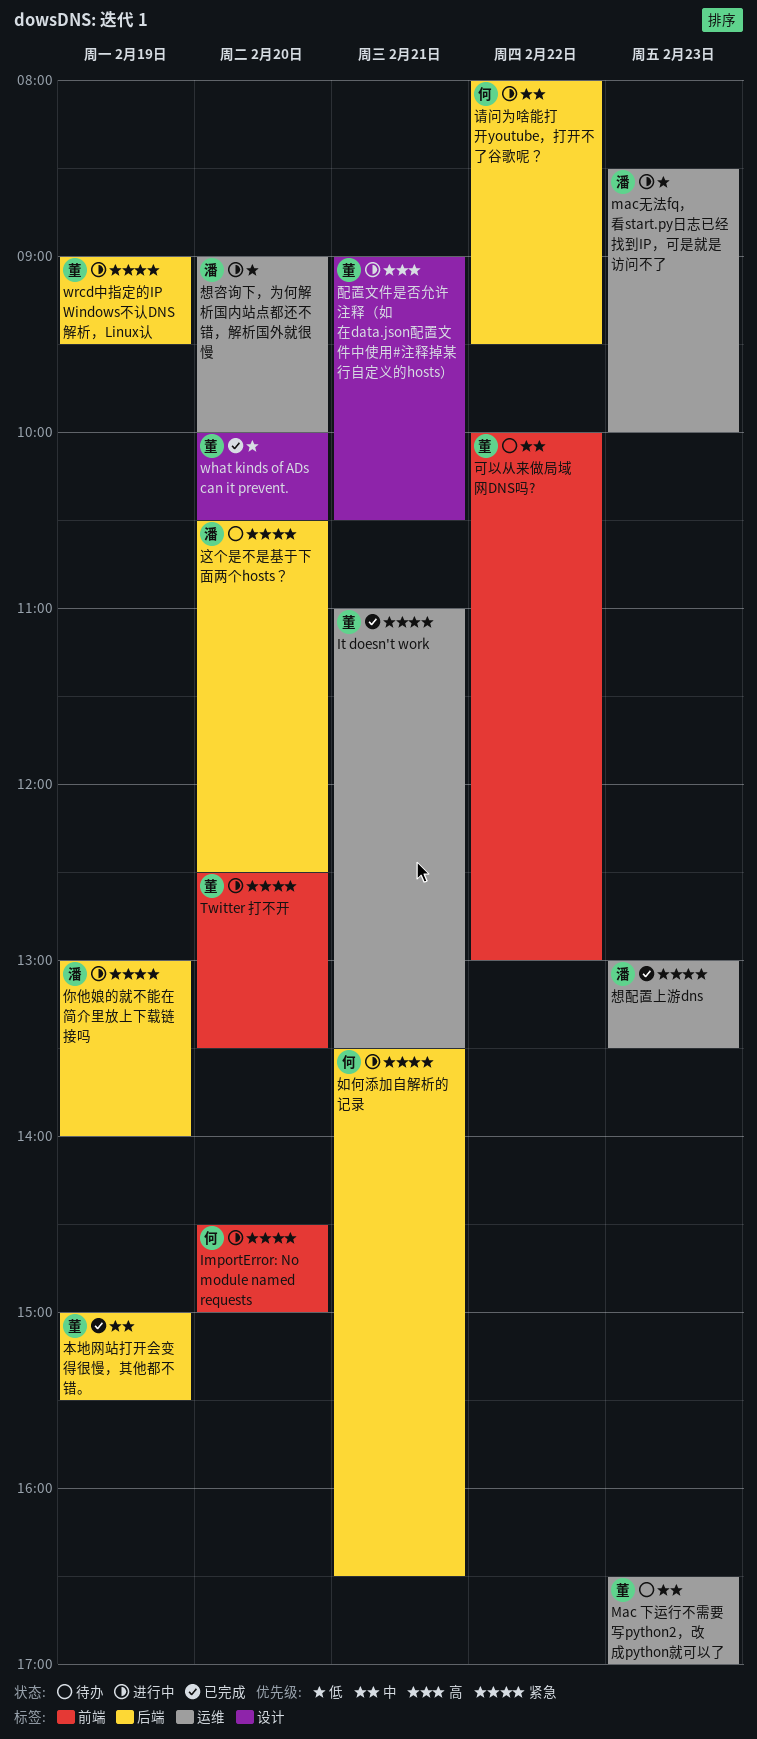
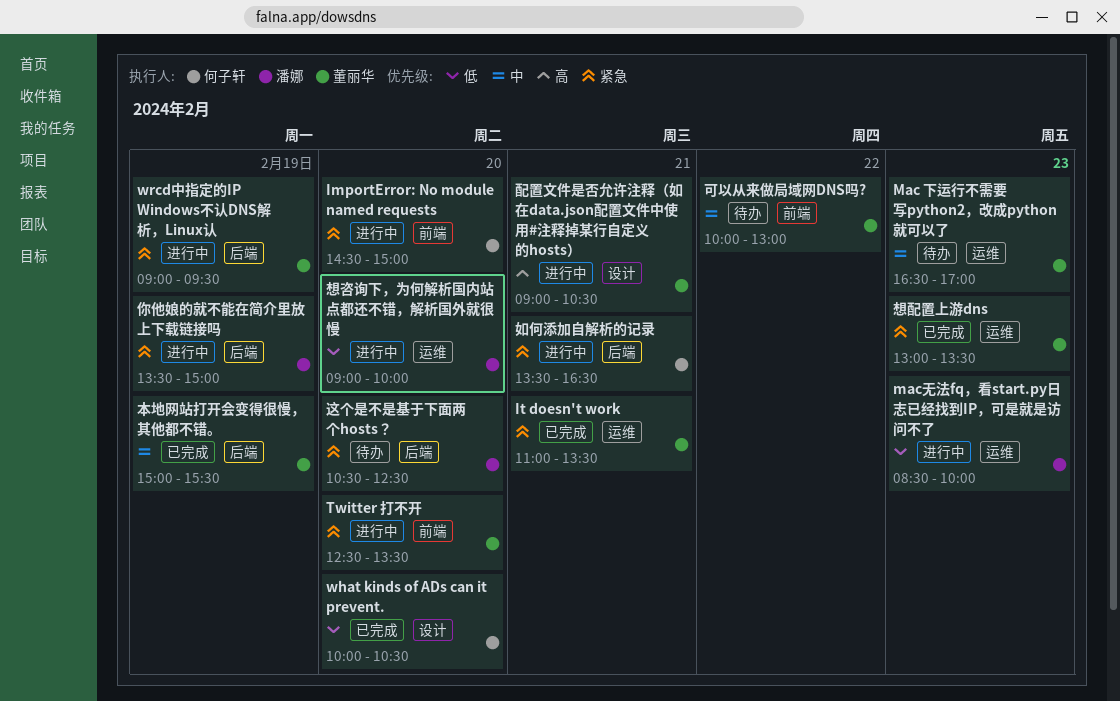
what kinds of ADs can it prevent., owner: 董丽华 -> 何子轩
你他娘的就不能在简介里放上下载链接吗, begins: 13:00 -> 13:30
你他娘的就不能在简介里放上下载链接吗, ends: 14:00 -> 15:00
想配置上游dns, owner: 潘娜 -> 董丽华
请问为啥能打开youtube，打开不了谷歌呢？: present -> none

